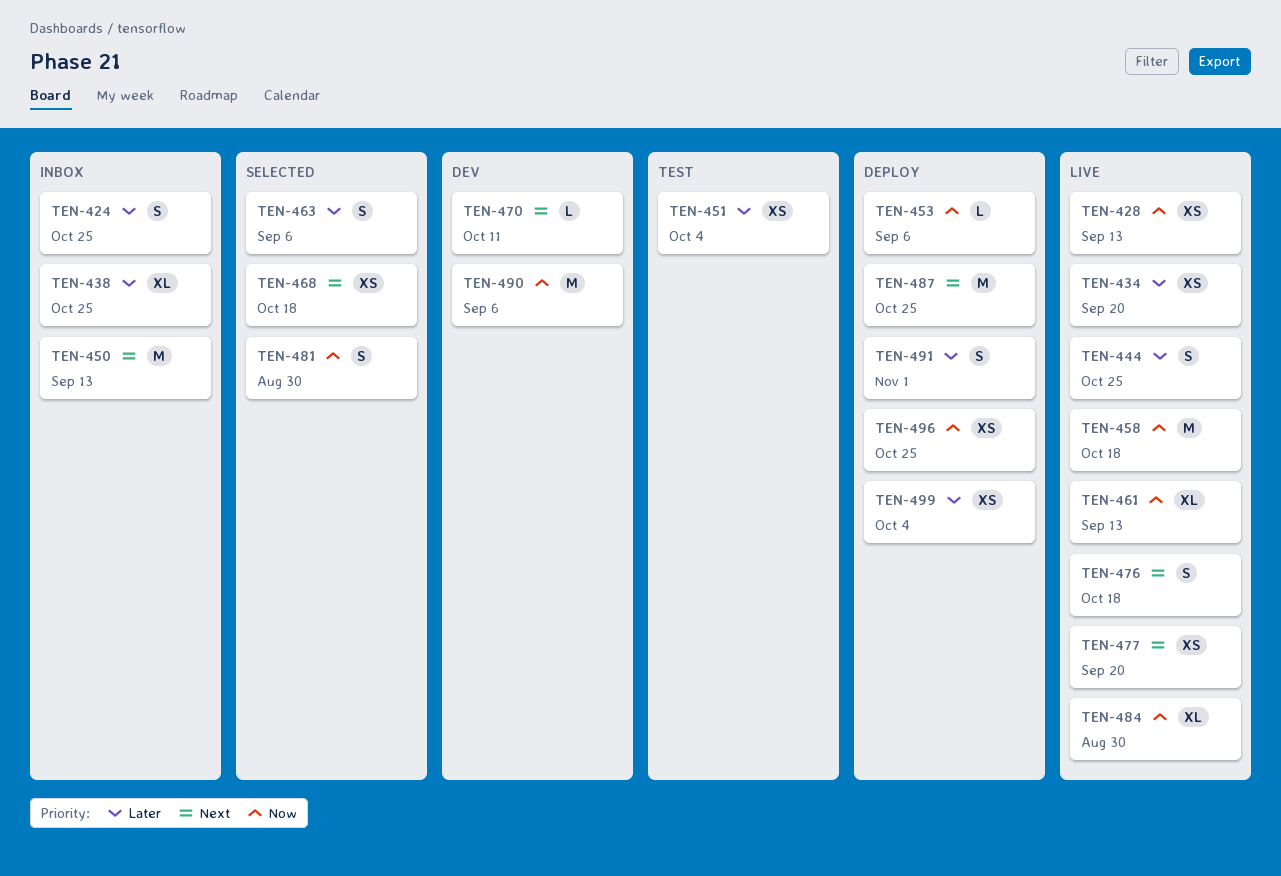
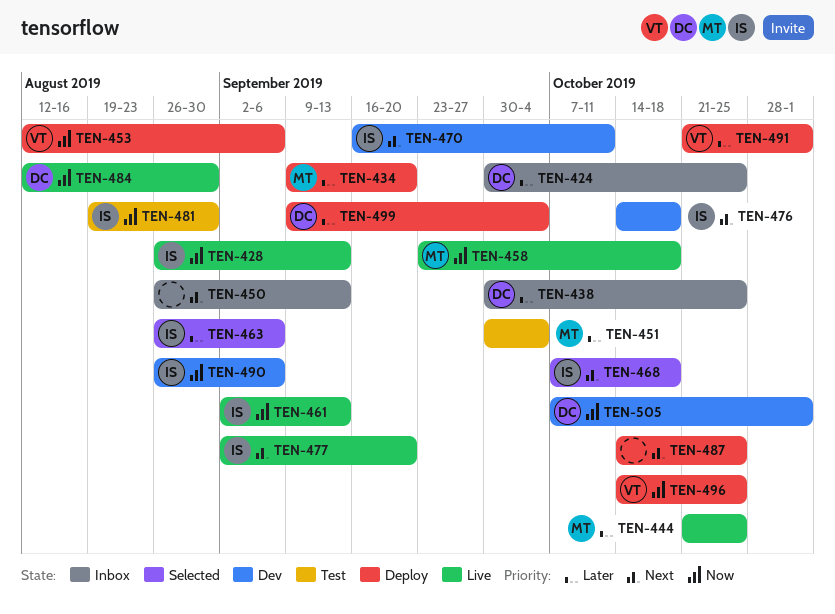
TEN-434, status: Live -> Deploy
TEN-476, status: Live -> Dev
TEN-481, status: Selected -> Test
TEN-505: none -> present

